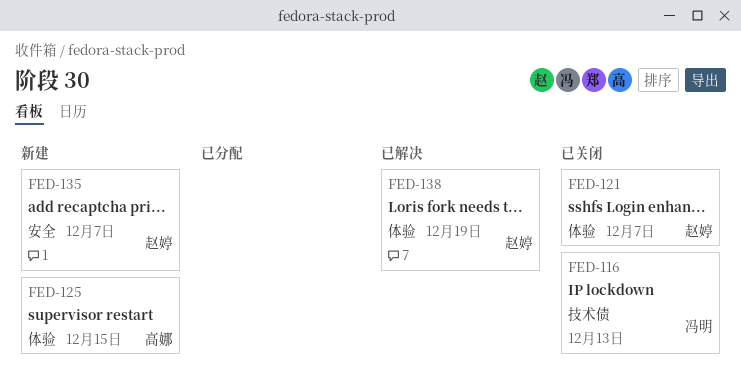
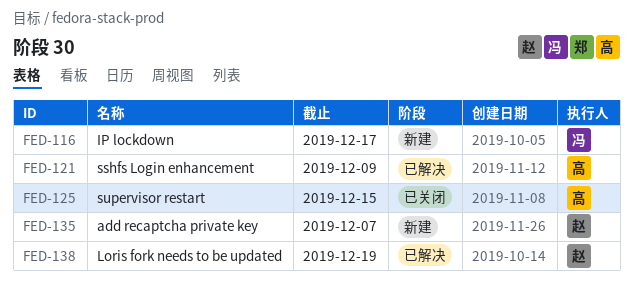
FED-116, status: 已关闭 -> 新建
FED-116, due: Dec 13 -> Dec 17
FED-121, status: 已关闭 -> 已解决
FED-121, owner: 赵婷 -> 高娜
FED-121, due: Dec 7 -> Dec 9
FED-125, status: 新建 -> 已关闭

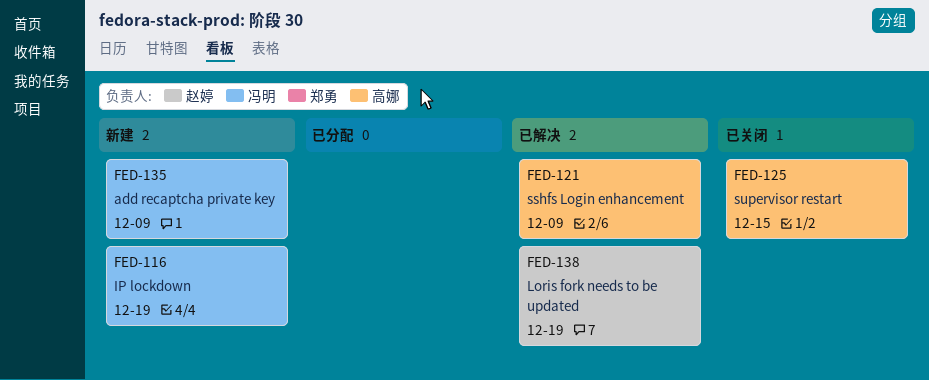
FED-116, due: Dec 17 -> Dec 19
FED-135, owner: 赵婷 -> 冯明
FED-135, due: Dec 7 -> Dec 9

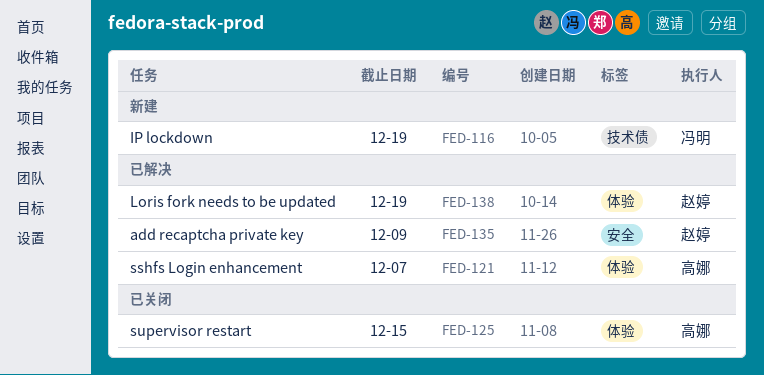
FED-121, due: Dec 9 -> Dec 7
FED-135, status: 新建 -> 已解决
FED-135, owner: 冯明 -> 赵婷

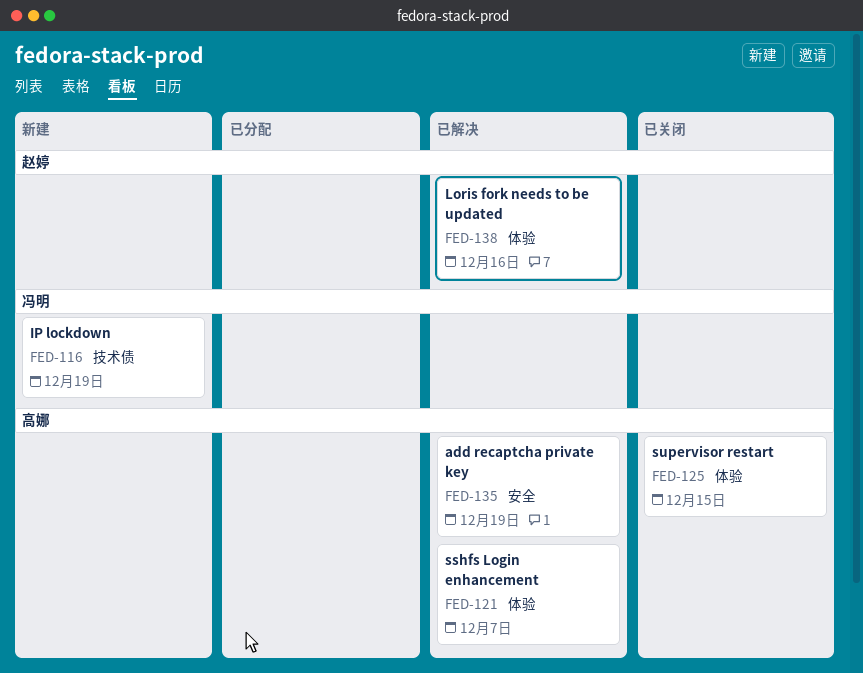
FED-135, owner: 赵婷 -> 高娜
FED-135, due: Dec 9 -> Dec 19
FED-138, due: Dec 19 -> Dec 16

